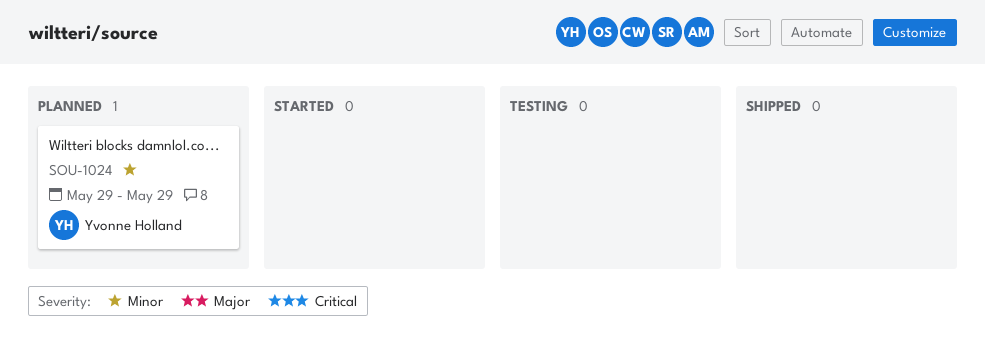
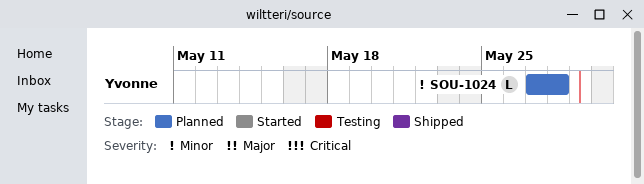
SOU-1024, start: May 29 -> May 27
SOU-1024, due: May 29 -> May 28

